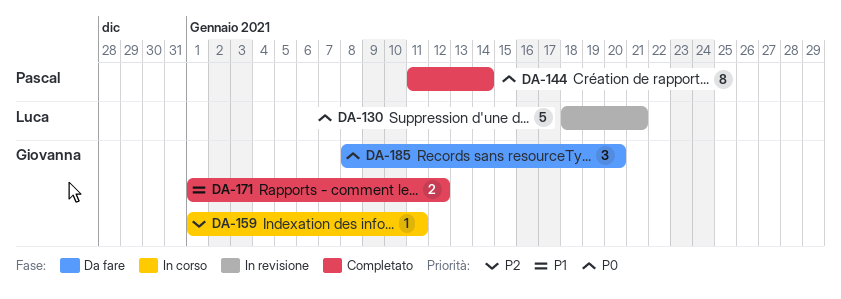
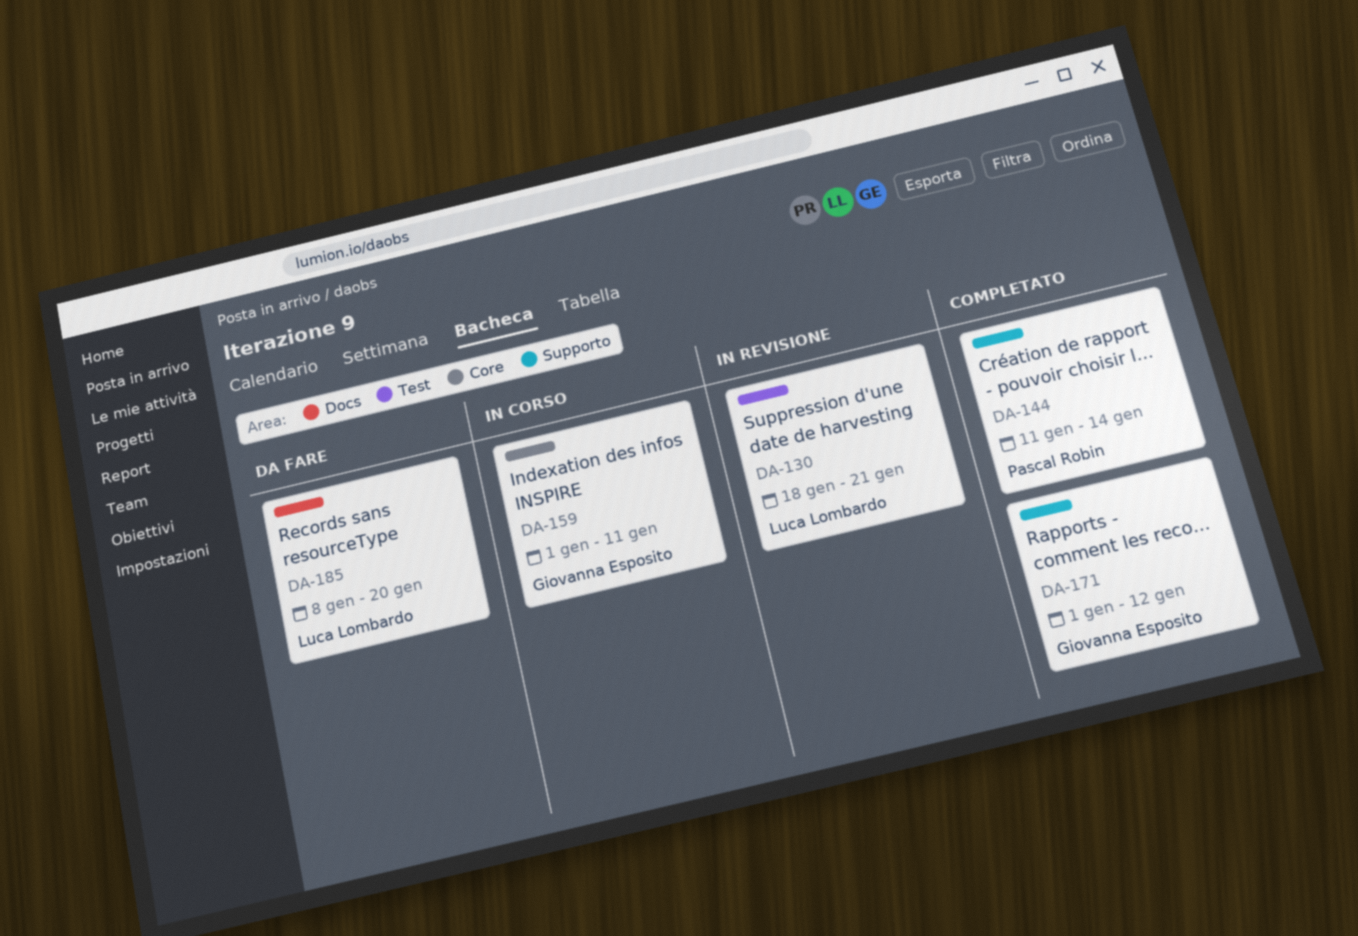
DA-185, owner: Giovanna Esposito -> Luca Lombardo

